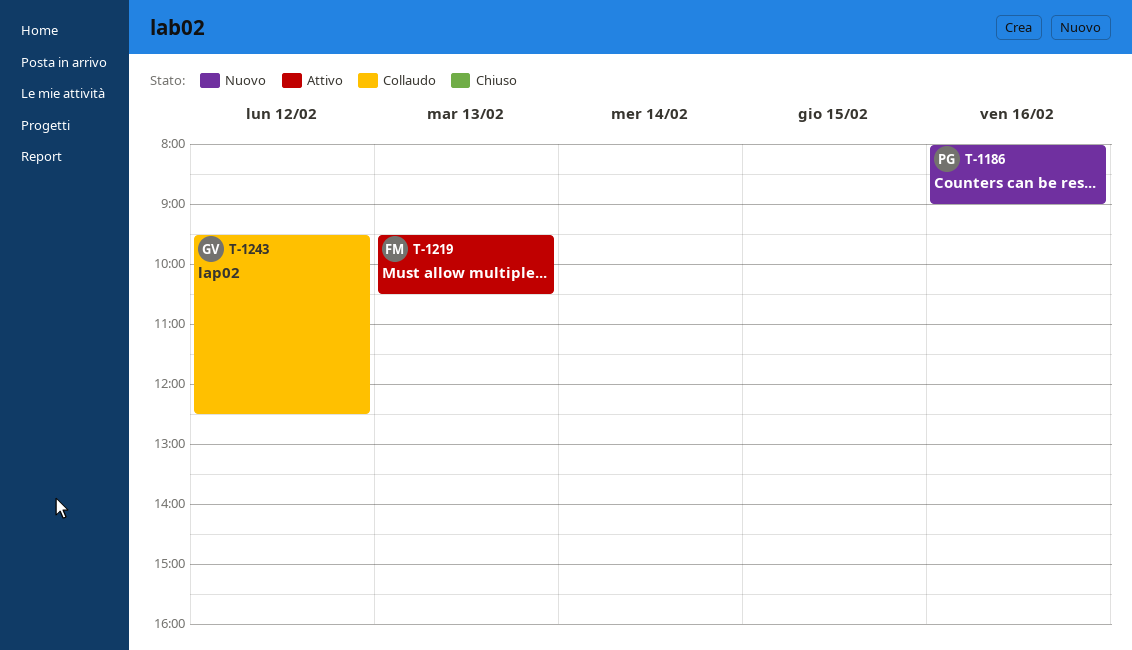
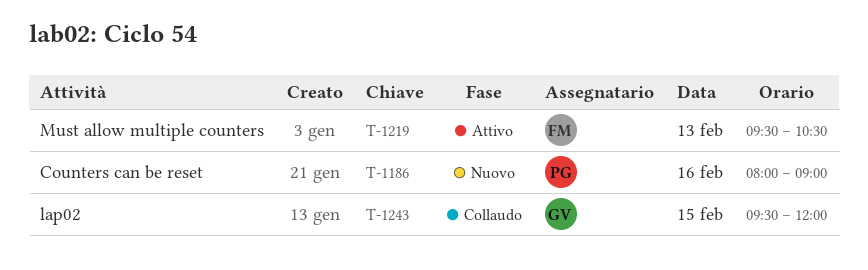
T-1243, day: Feb 12 -> Feb 15
T-1243, ends: 12:30 -> 12:00

